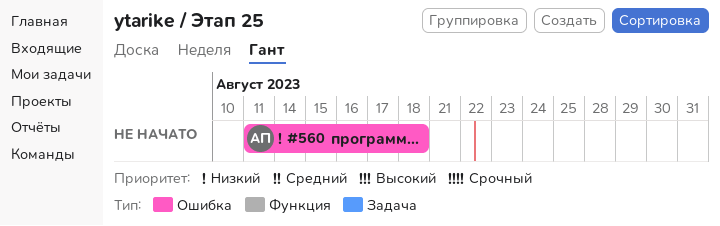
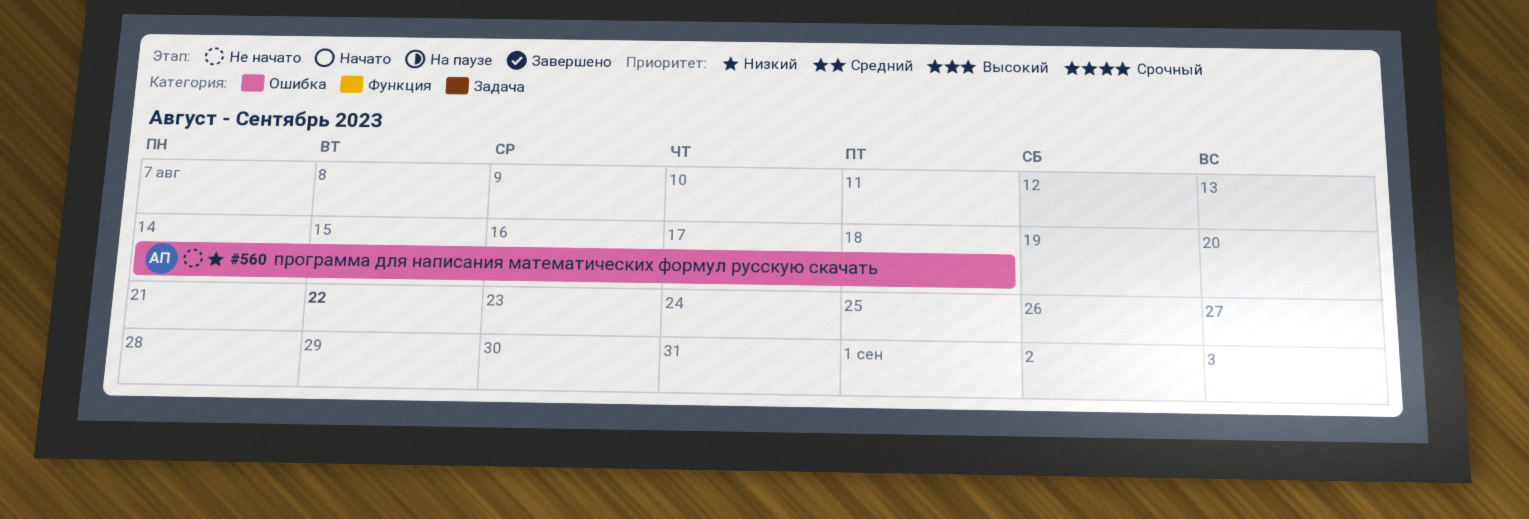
#560, start: Aug 11 -> Aug 14

